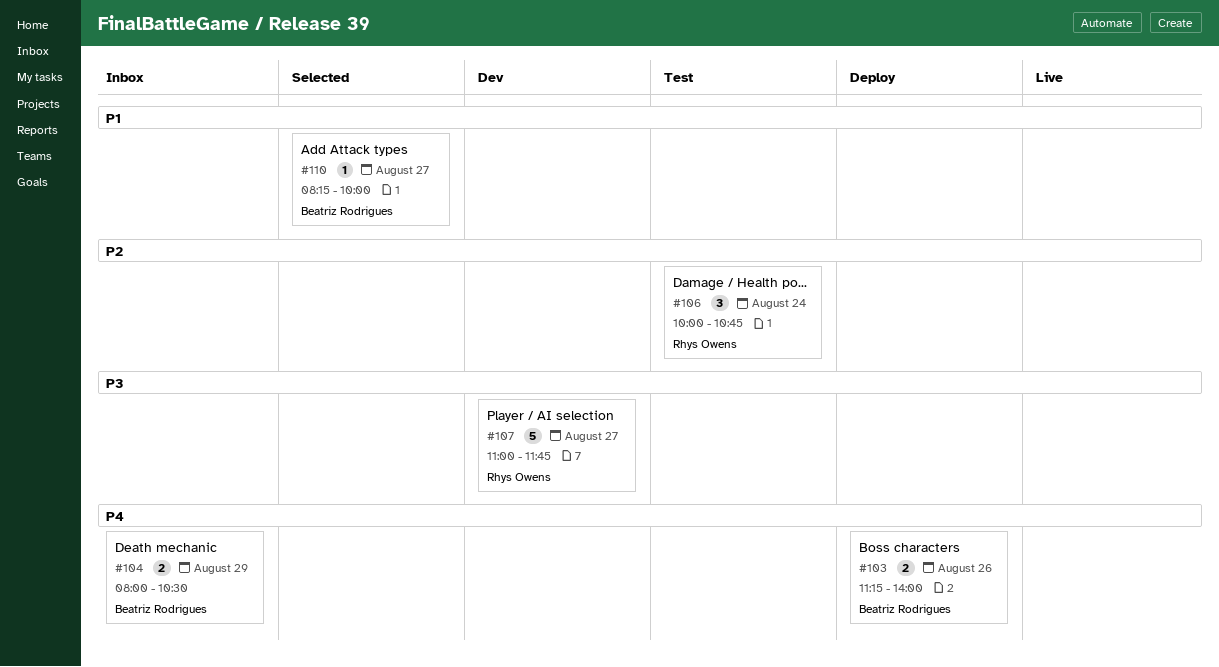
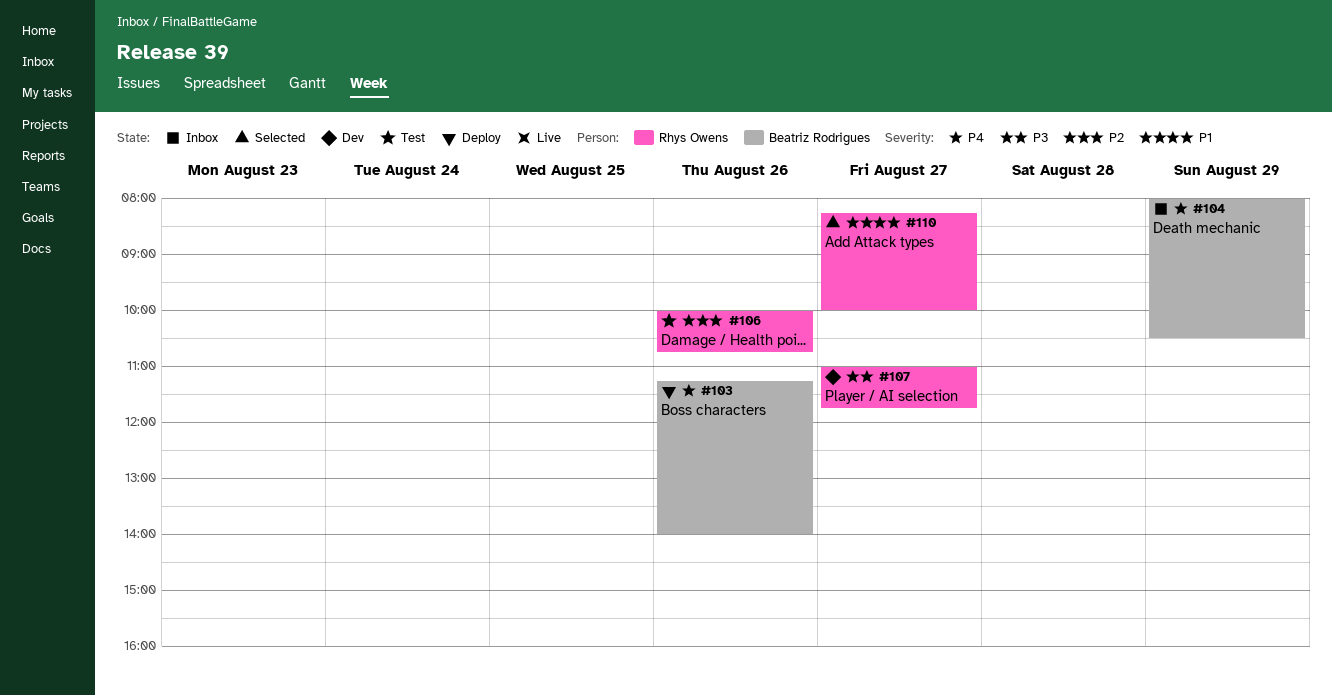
#106, day: Aug 24 -> Aug 26
#110, owner: Beatriz Rodrigues -> Rhys Owens

